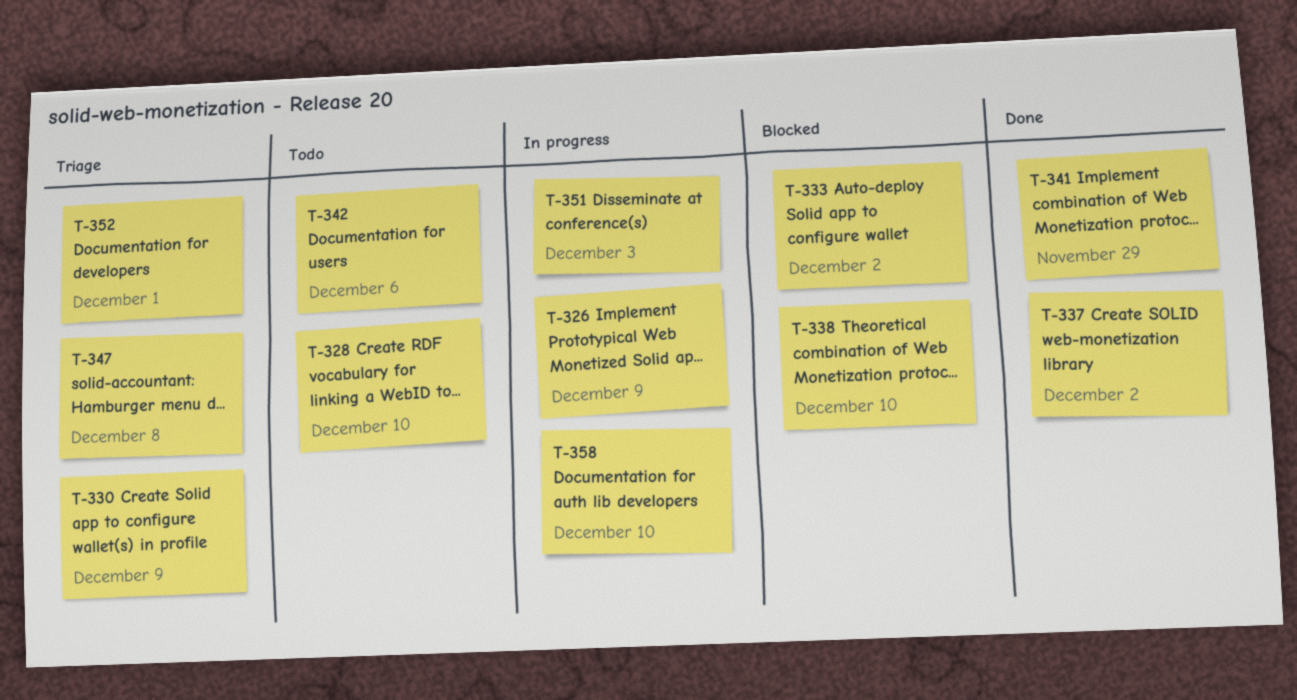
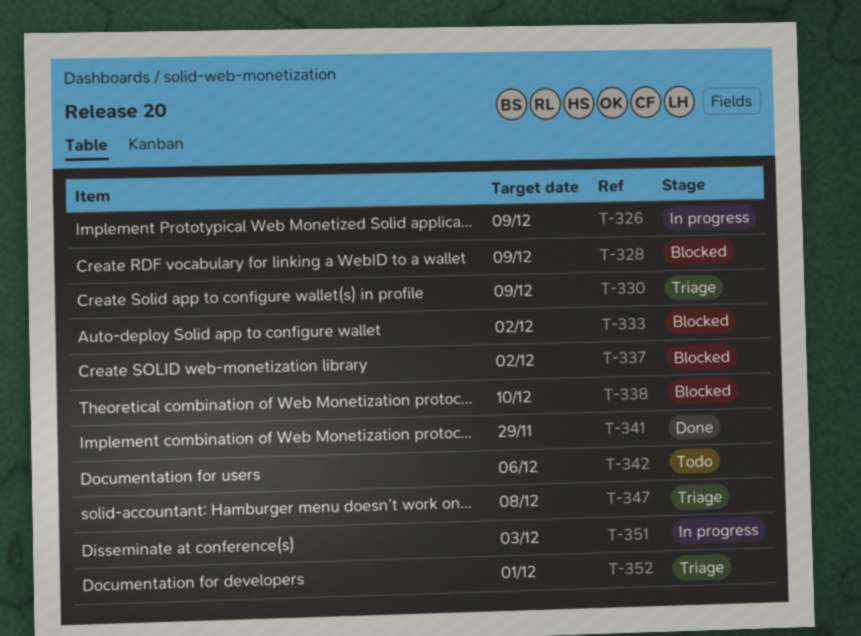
T-328, status: Todo -> Blocked
T-328, due: Dec 10 -> Dec 9
T-337, status: Done -> Blocked
T-358: present -> none

